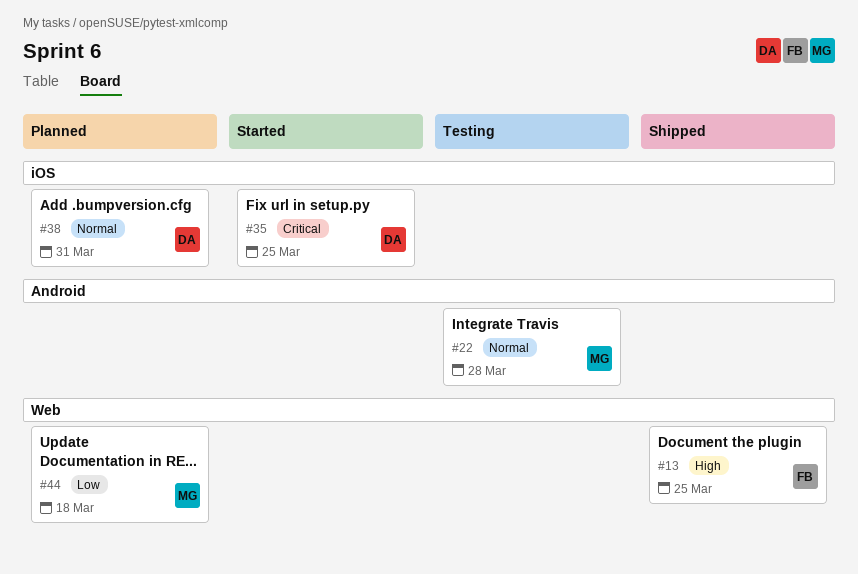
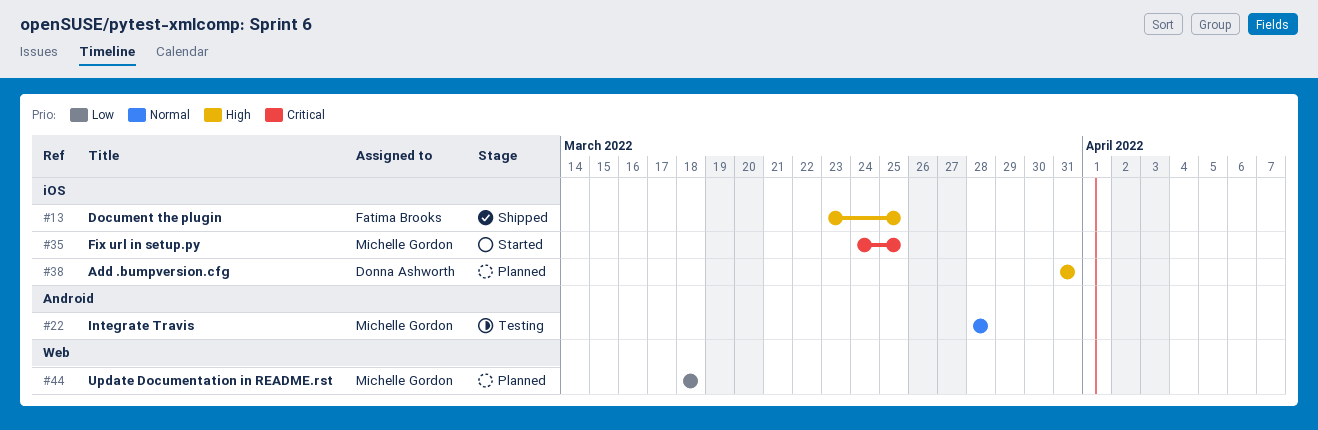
#13, label: Web -> iOS
#35, owner: Donna Ashworth -> Michelle Gordon
#38, priority: Normal -> High

